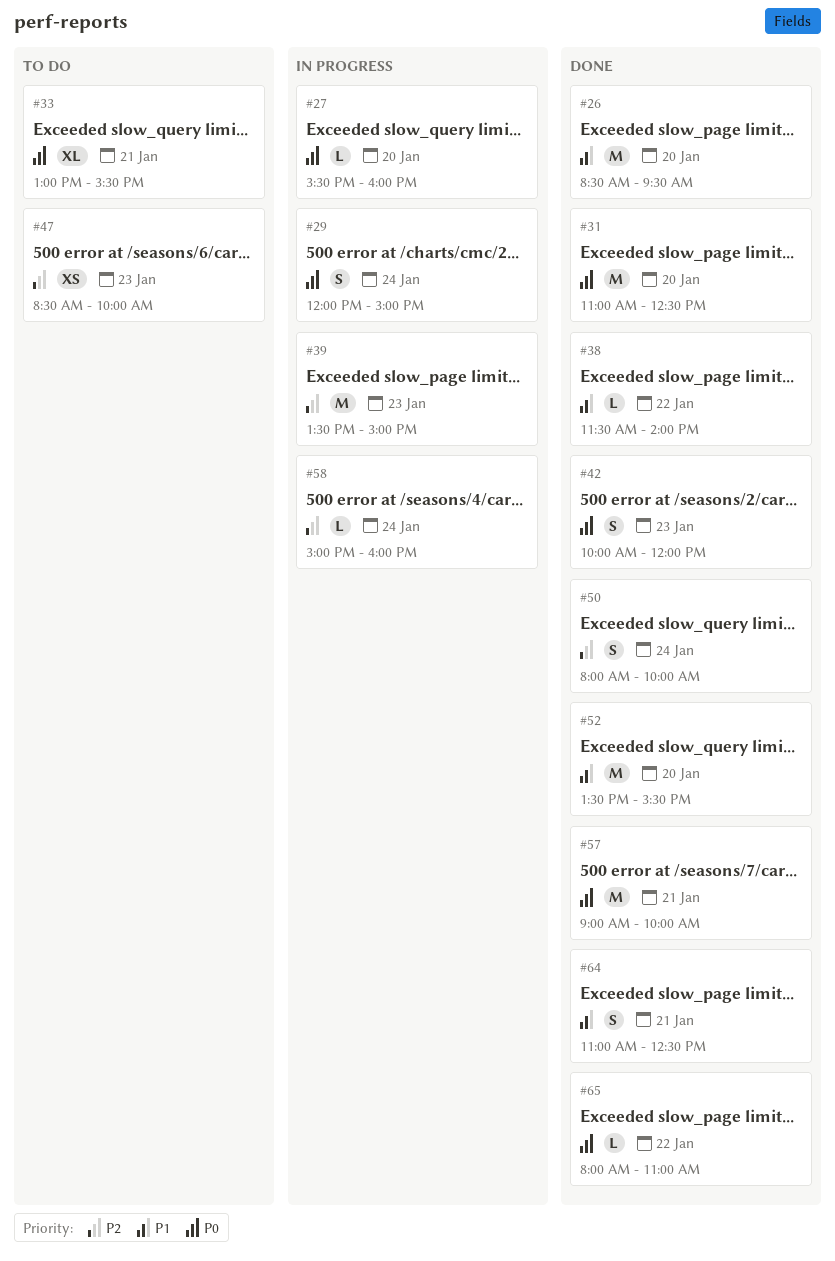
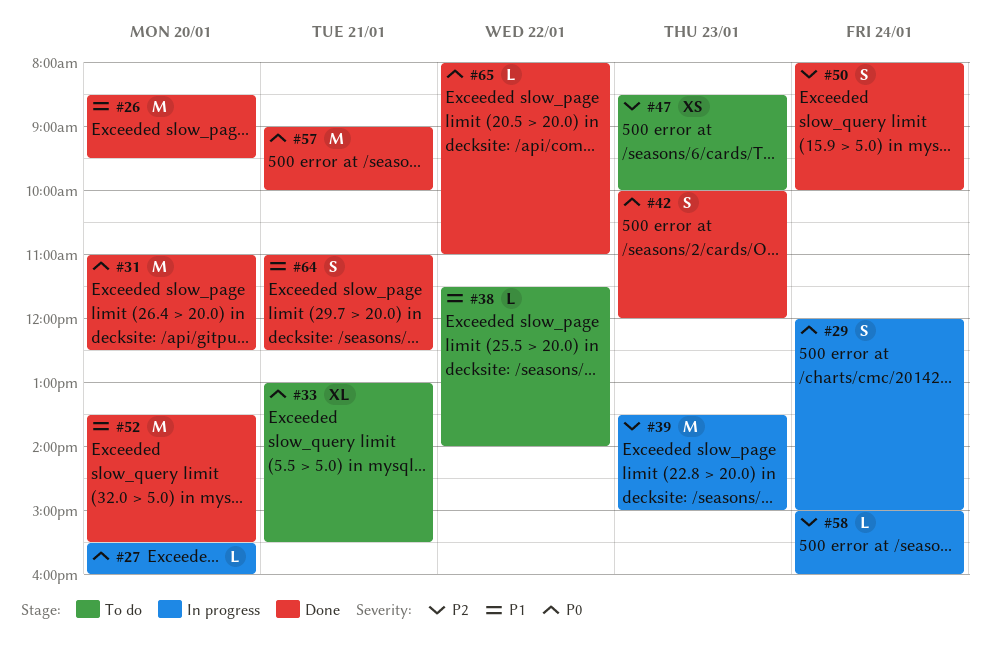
#38, status: Done -> To do

